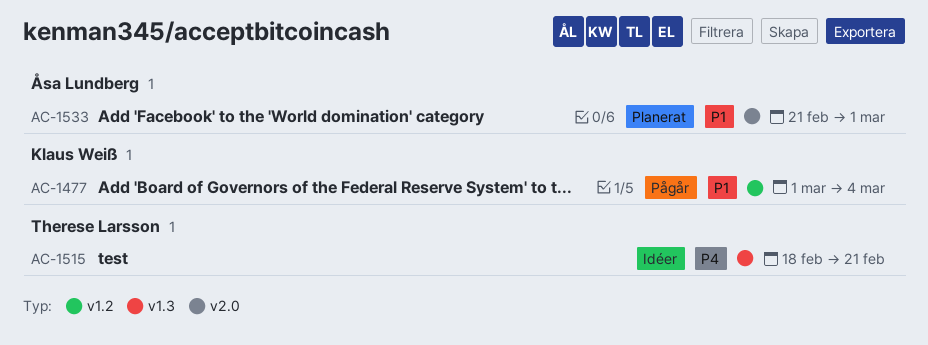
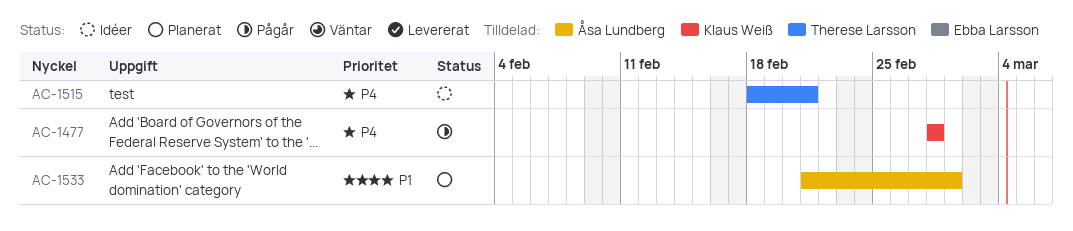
AC-1477, priority: P1 -> P4
AC-1477, start: Mar 1 -> Feb 28
AC-1477, due: Mar 4 -> Feb 28

